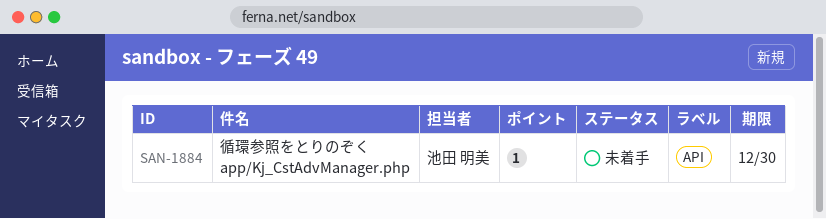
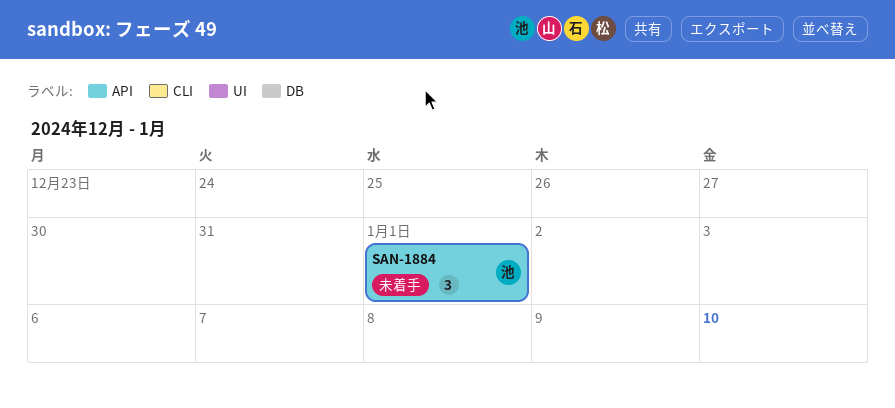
SAN-1884, estimate: 1 -> 3
SAN-1884, due: Dec 30 -> Jan 1

